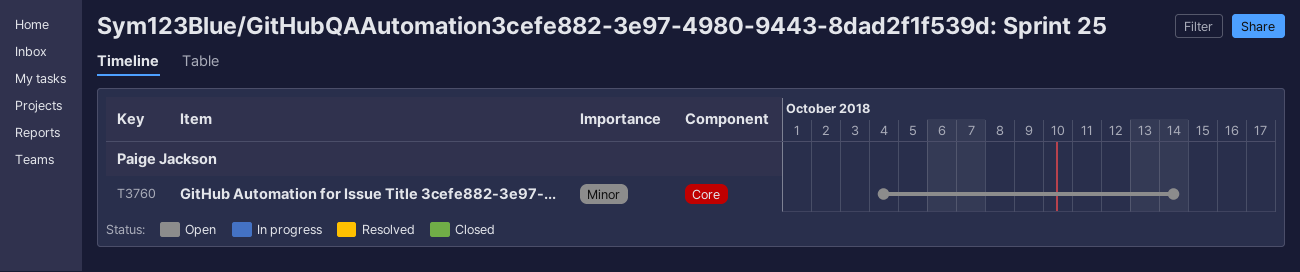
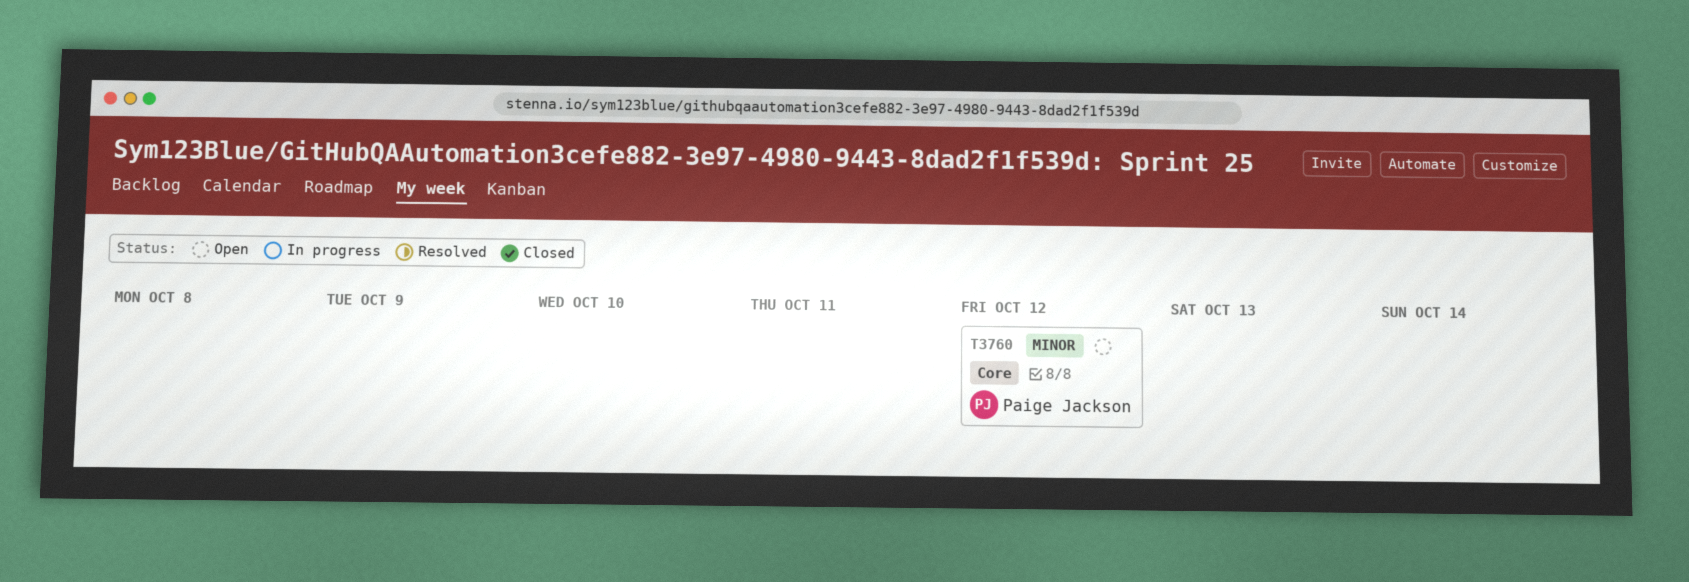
T3760, due: Oct 14 -> Oct 12

